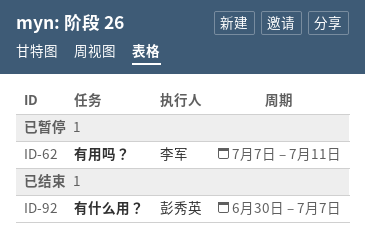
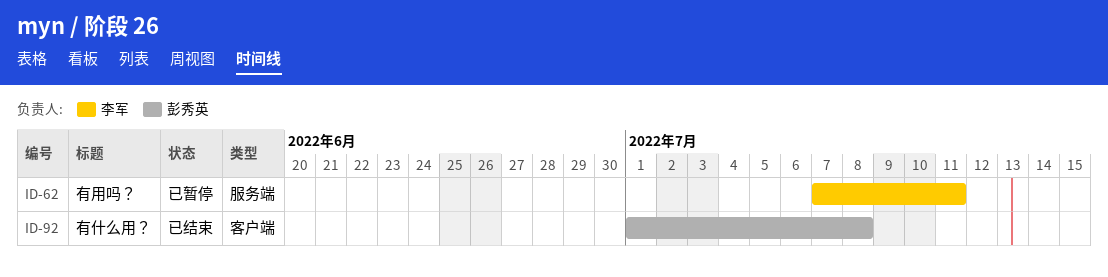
ID-92, start: Jun 30 -> Jul 1
ID-92, due: Jul 7 -> Jul 8

